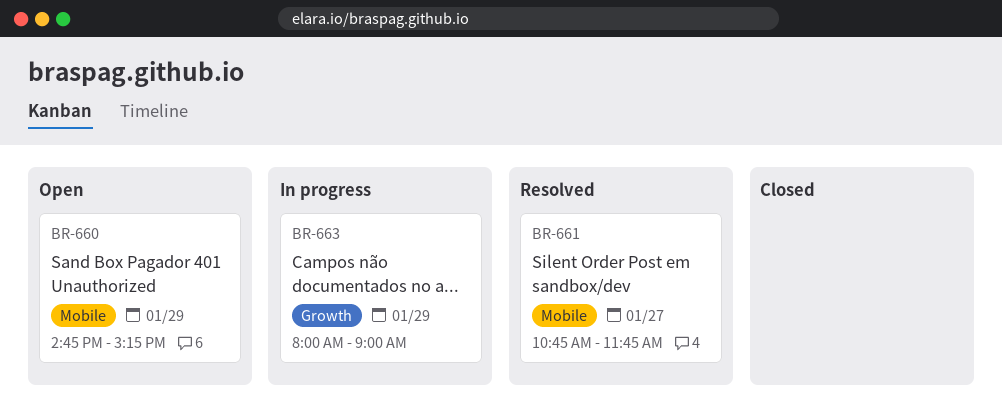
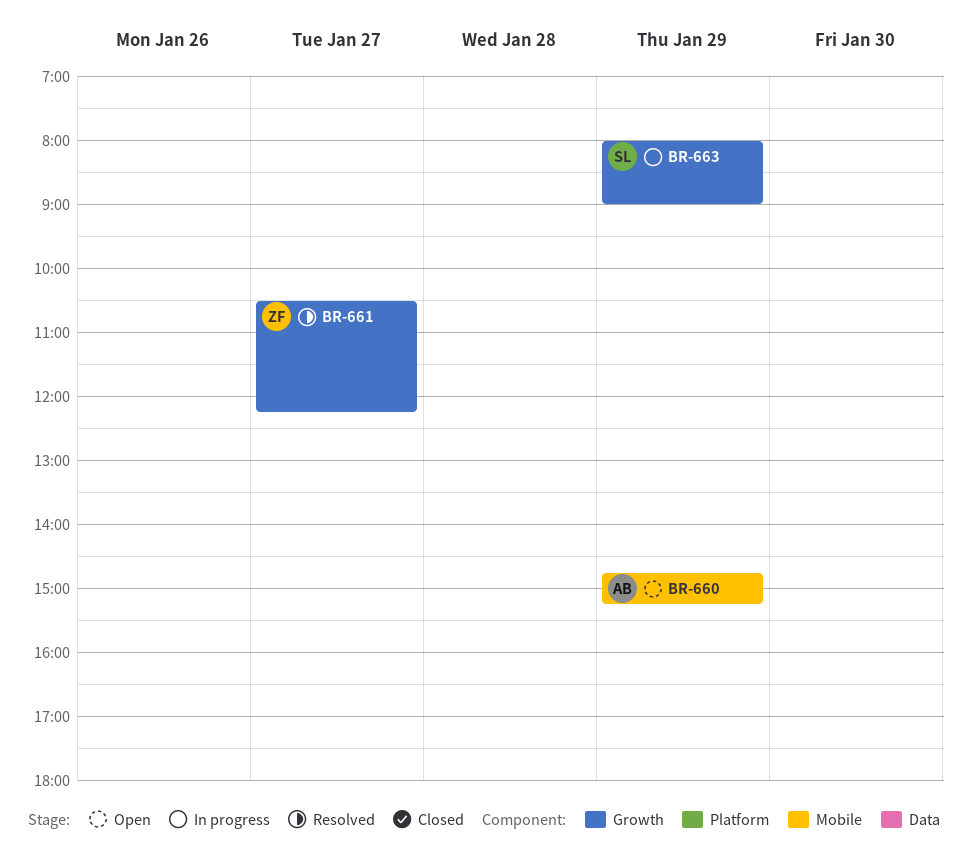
BR-661, label: Mobile -> Growth
BR-661, begins: 10:45 -> 10:30
BR-661, ends: 11:45 -> 12:15

